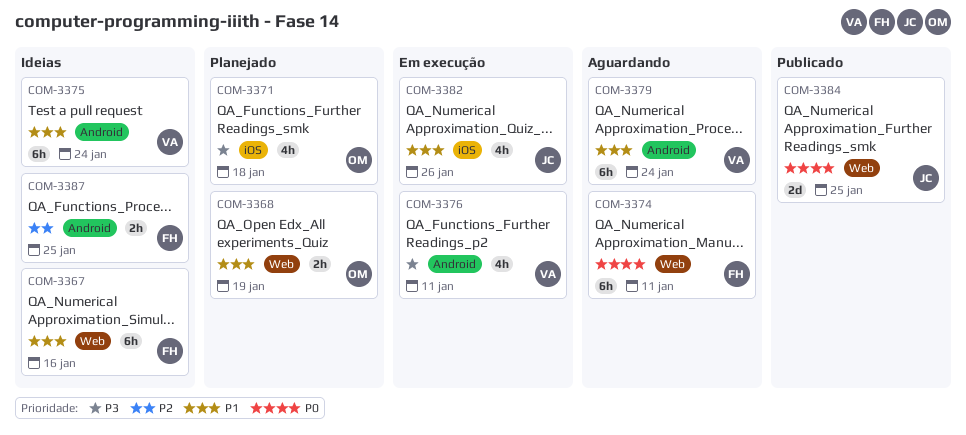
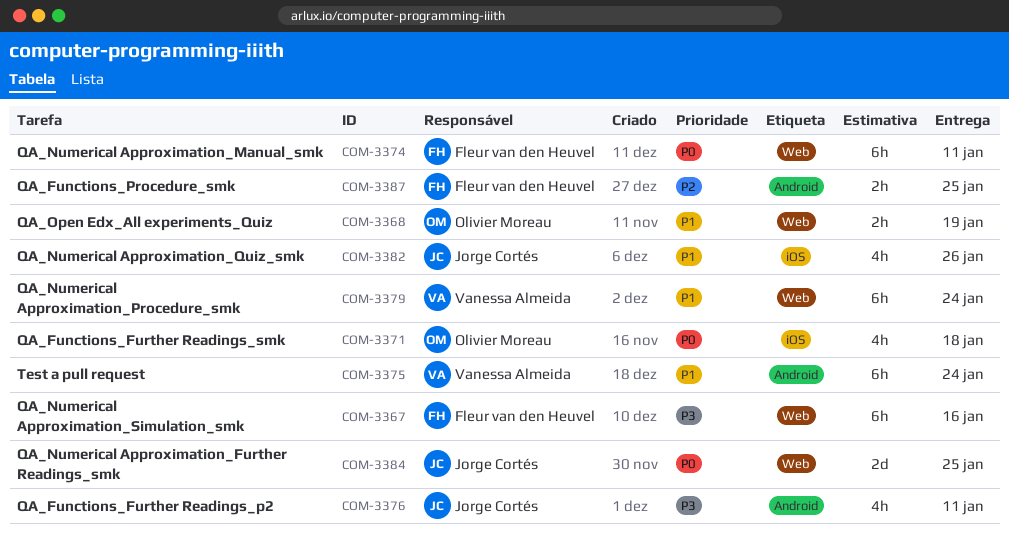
COM-3367, priority: P1 -> P3
COM-3371, priority: P3 -> P0
COM-3376, owner: Vanessa Almeida -> Jorge Cortés
COM-3379, label: Android -> Web

